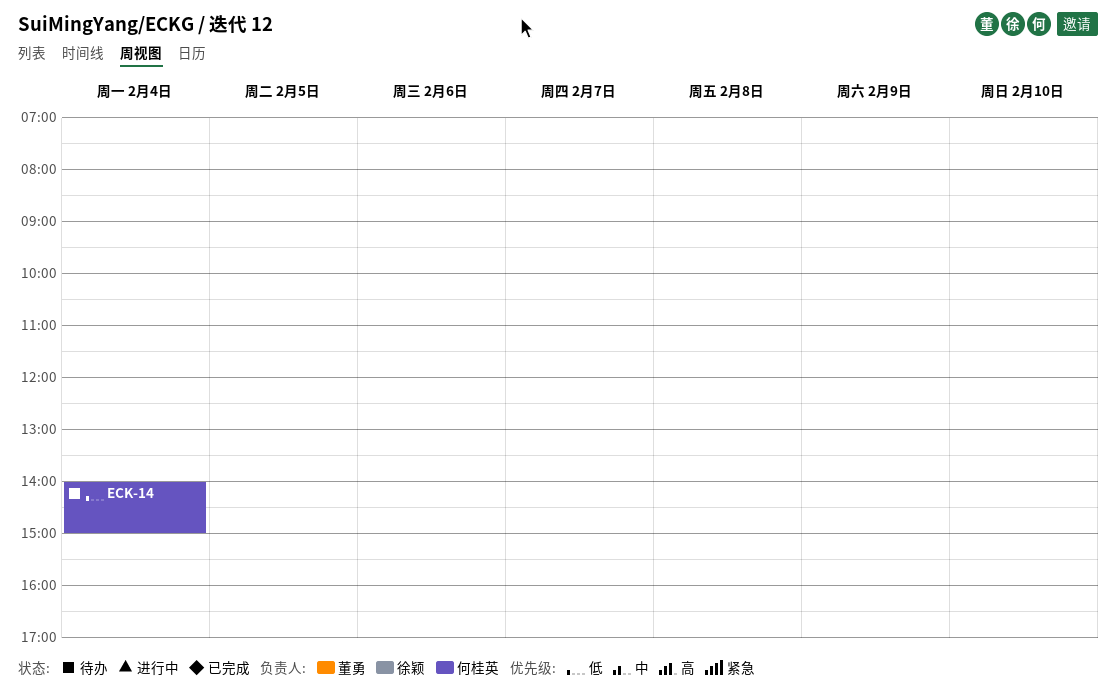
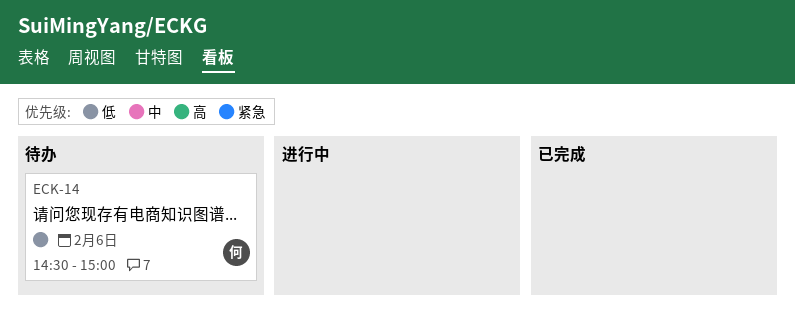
ECK-14, day: Feb 4 -> Feb 6
ECK-14, begins: 14:00 -> 14:30

